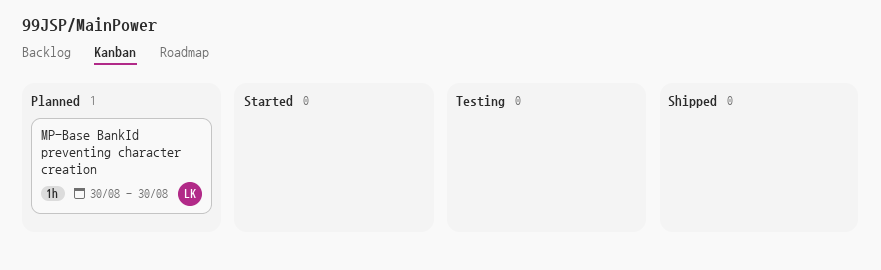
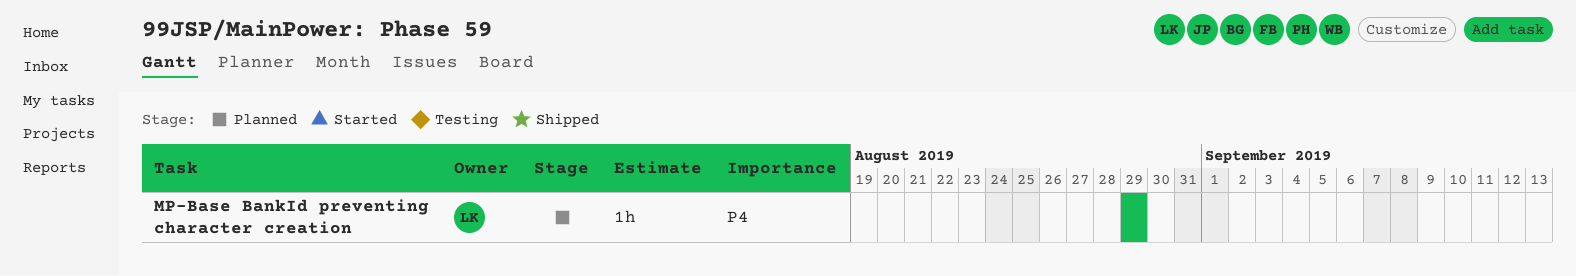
MP-Base BankId preventing character creation, start: Aug 30 -> Aug 29
MP-Base BankId preventing character creation, due: Aug 30 -> Aug 29

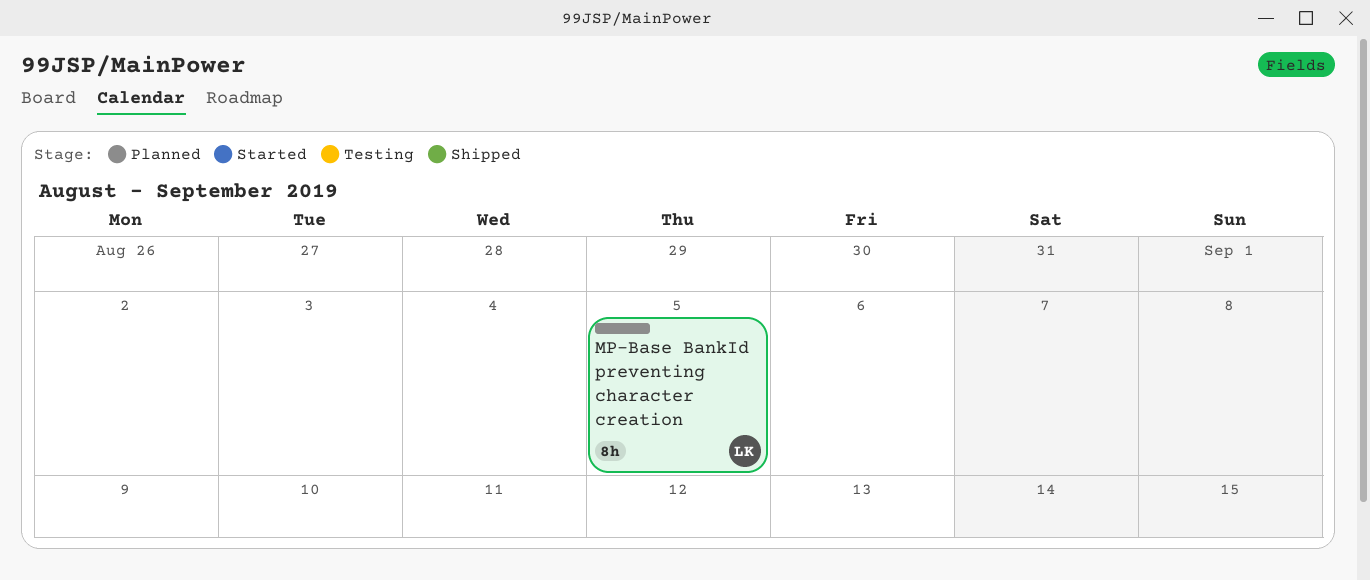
MP-Base BankId preventing character creation, estimate: 1h -> 8h
MP-Base BankId preventing character creation, due: Aug 29 -> Sep 5

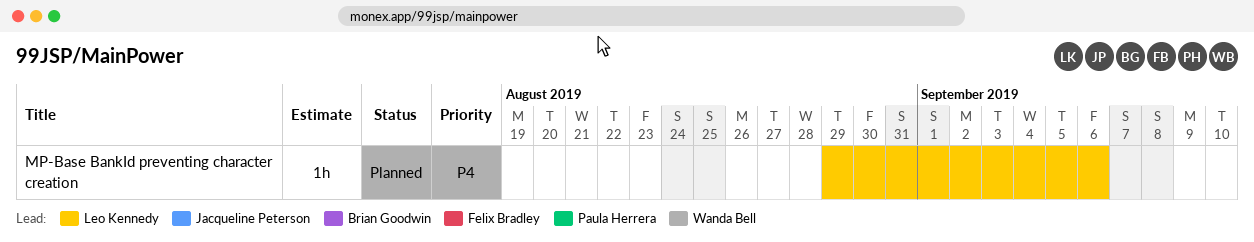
MP-Base BankId preventing character creation, estimate: 8h -> 1h
MP-Base BankId preventing character creation, due: Sep 5 -> Sep 6

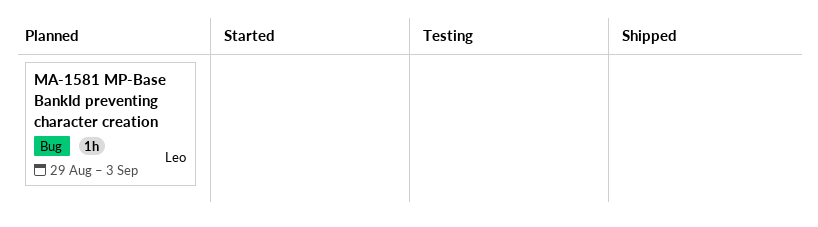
MP-Base BankId preventing character creation, due: Sep 6 -> Sep 3

